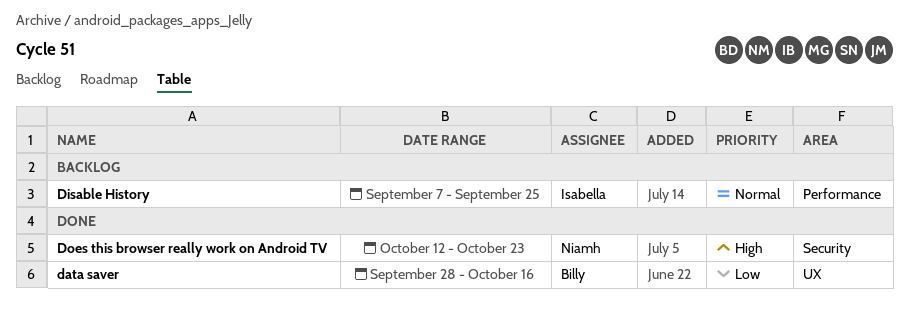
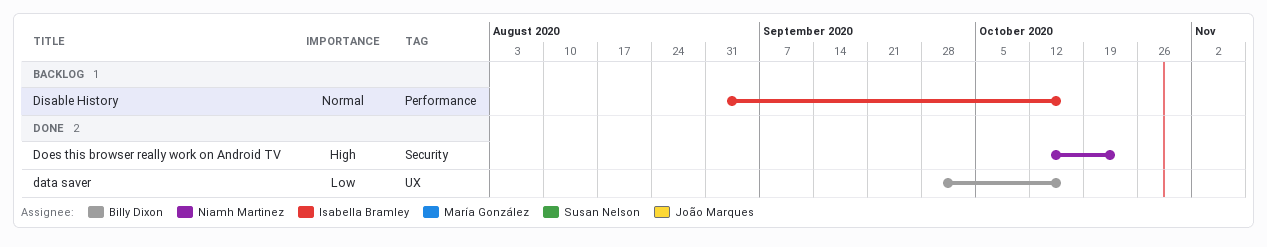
Disable History, start: Sep 7 -> Aug 31
Disable History, due: Sep 25 -> Oct 16

